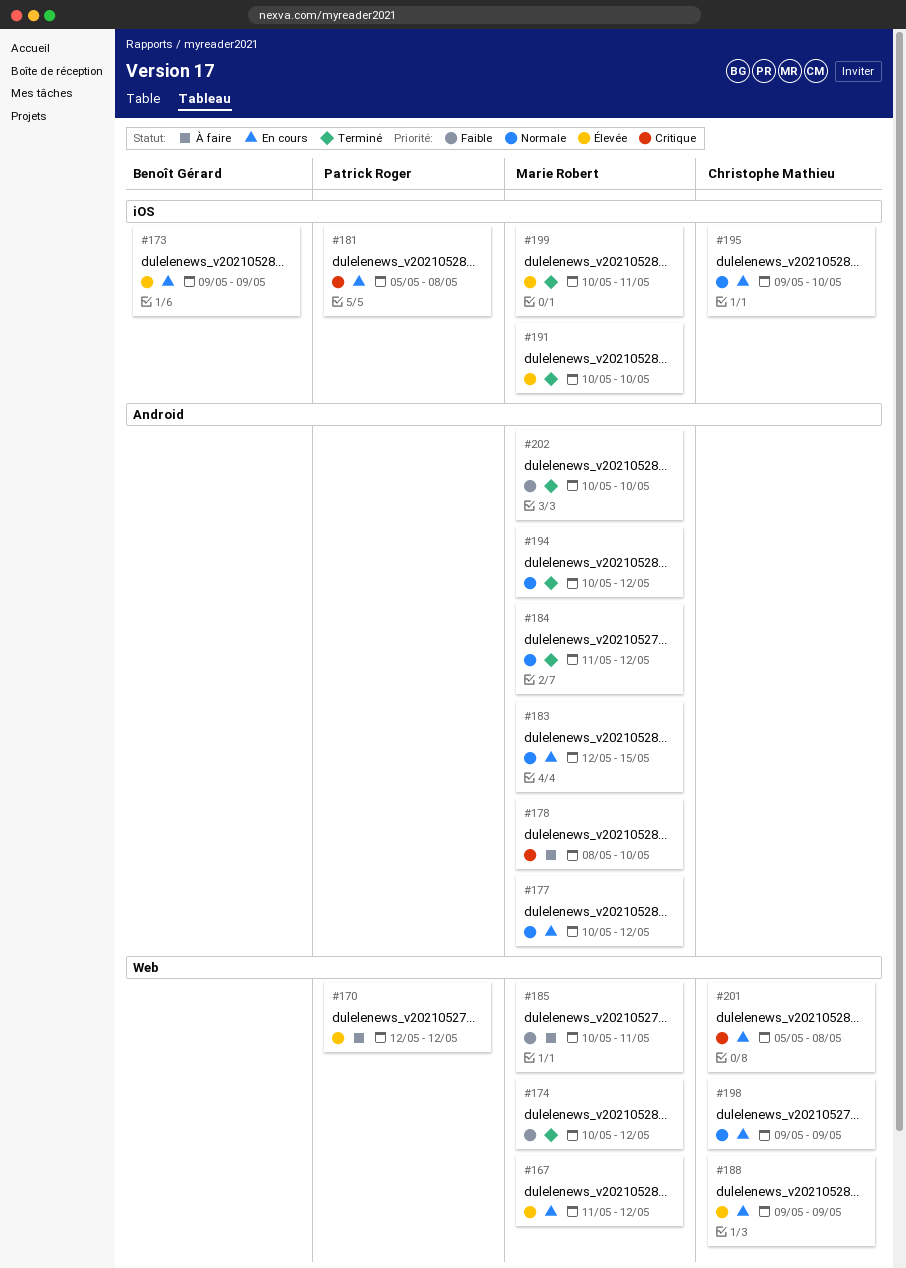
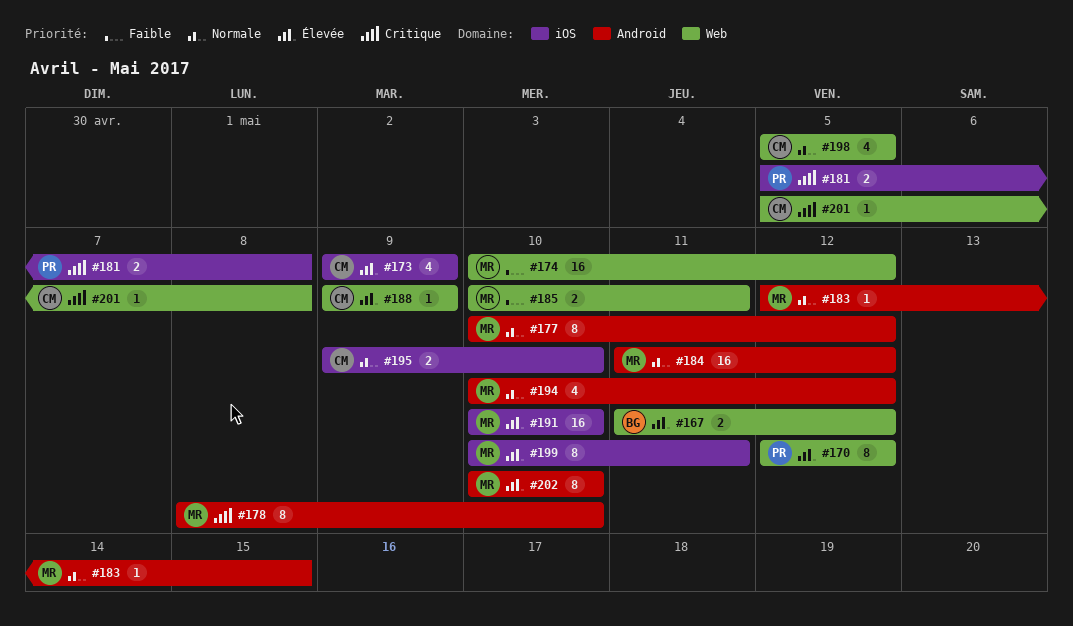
#167, owner: Marie Robert -> Benoît Gérard
#173, owner: Benoît Gérard -> Christophe Mathieu
#198, start: May 9 -> May 5
#198, due: May 9 -> May 5
#202, priority: Faible -> Élevée

